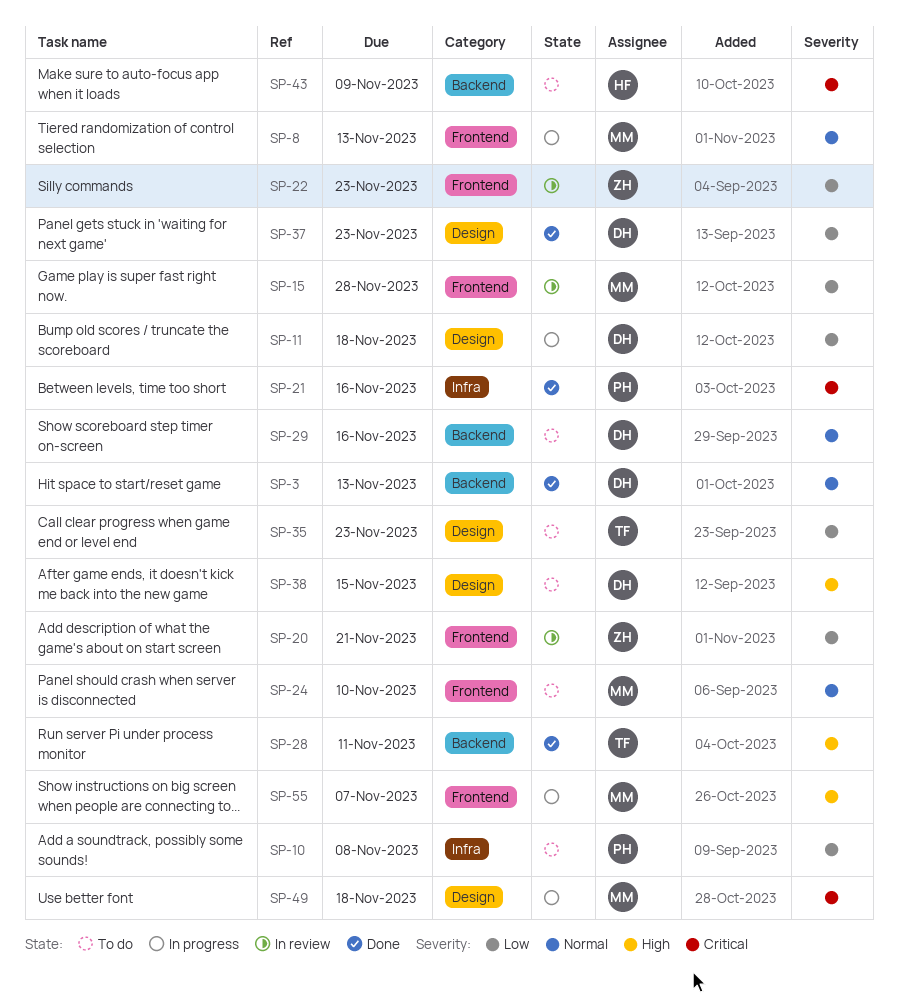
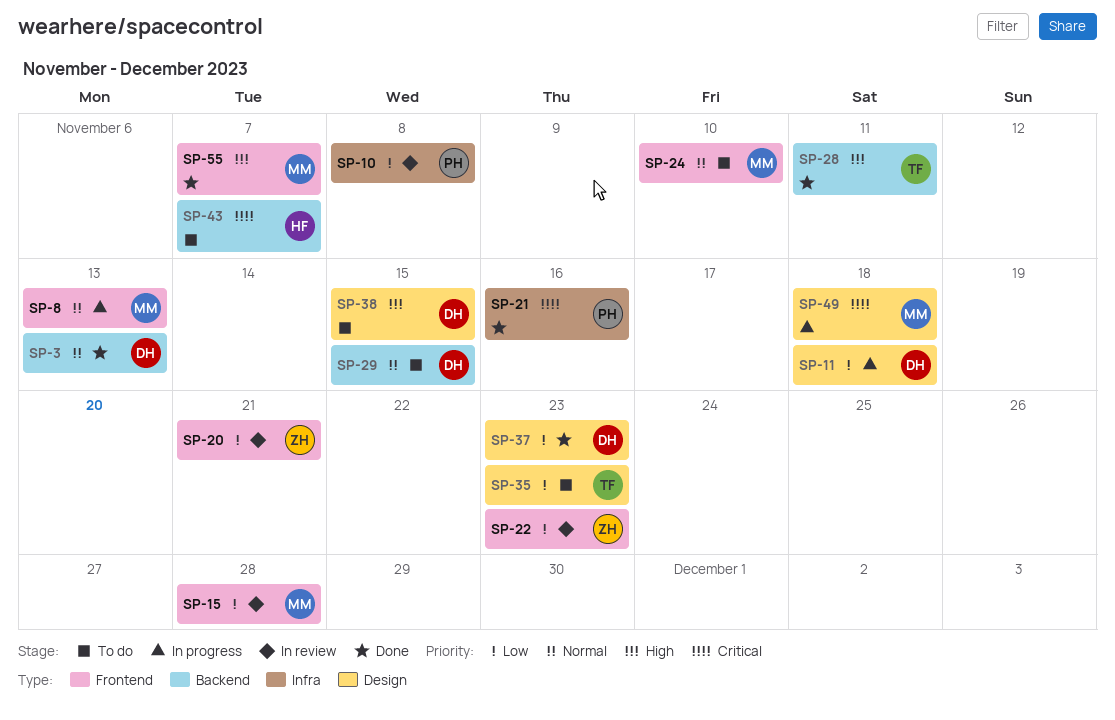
SP-10, status: To do -> In review
SP-29, due: Nov 16 -> Nov 15
SP-43, due: Nov 9 -> Nov 7
SP-55, status: In progress -> Done

